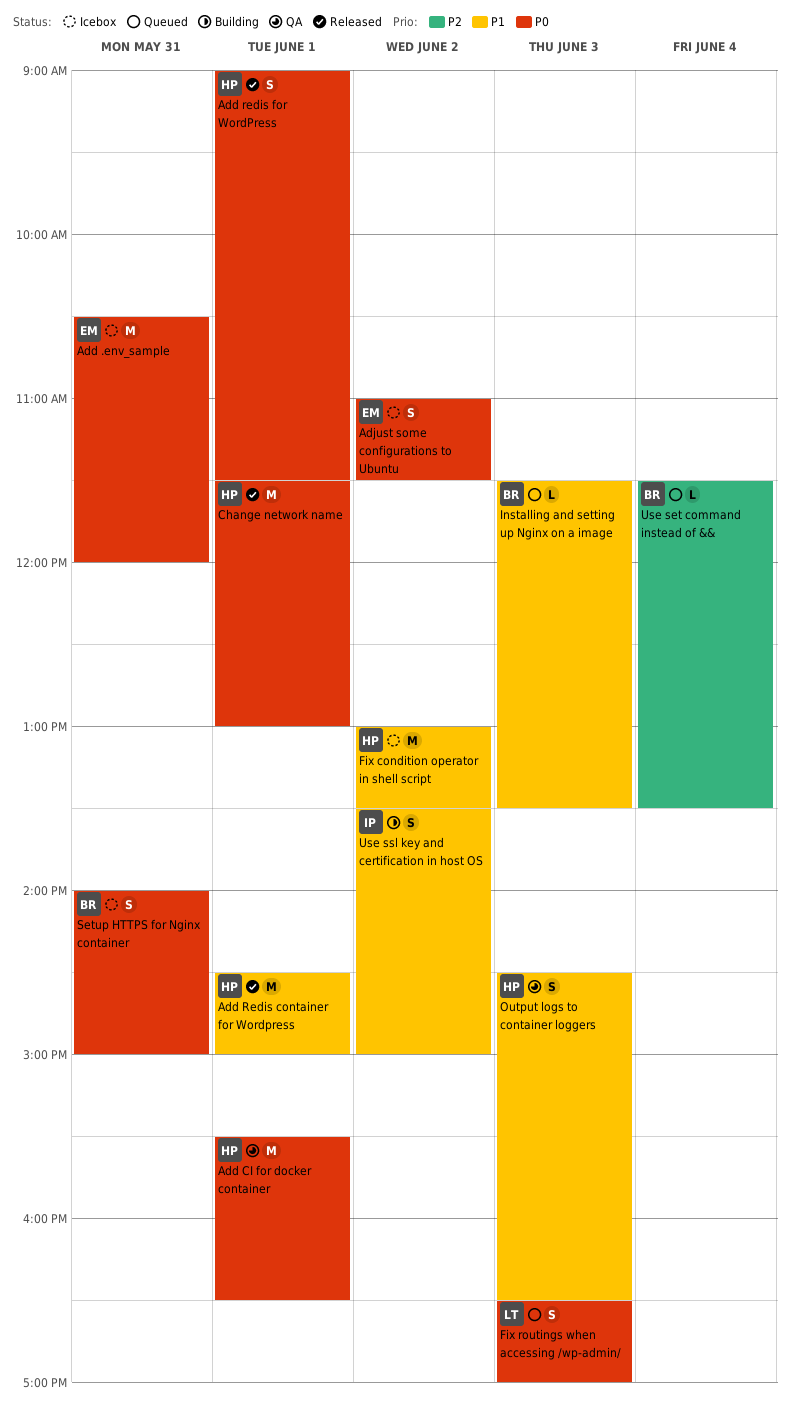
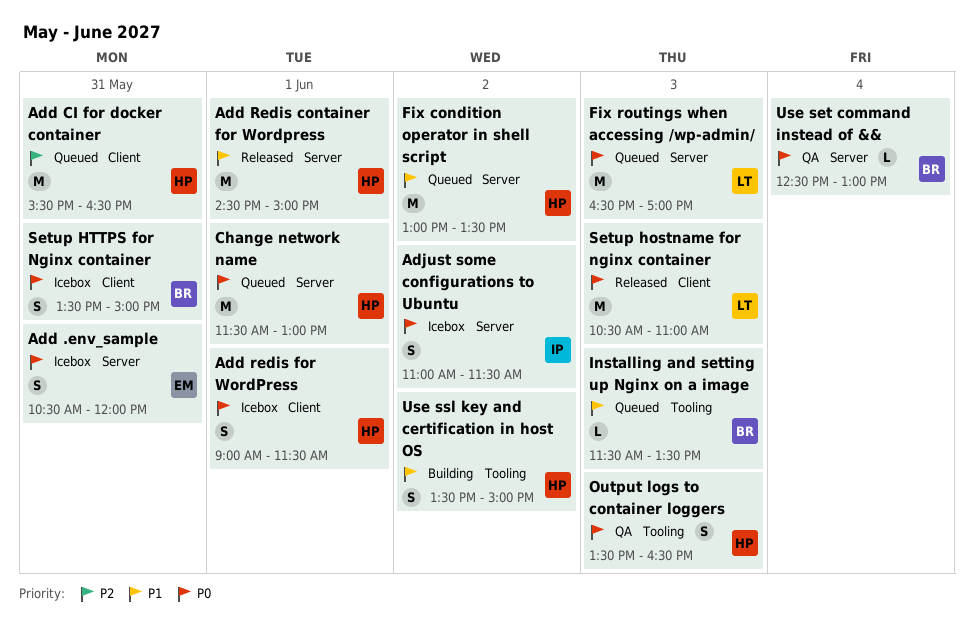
Add .env_sample, estimate: M -> S
Add CI for docker container, status: QA -> Queued
Add CI for docker container, priority: P0 -> P2
Add CI for docker container, day: Jun 1 -> May 31
Add redis for WordPress, status: Released -> Icebox
Adjust some configurations to Ubuntu, owner: EM -> IP
Change network name, status: Released -> Queued
Fix condition operator in shell script, status: Icebox -> Queued
Fix routings when accessing /wp-admin/, estimate: S -> M
Output logs to container loggers, priority: P1 -> P0
Output logs to container loggers, begins: 14:30 -> 13:30
Setup hostname for nginx container: none -> present
Setup HTTPS for Nginx container, begins: 14:00 -> 13:30
Use set command instead of &&, status: Queued -> QA
Use set command instead of &&, priority: P2 -> P0
Use set command instead of &&, begins: 11:30 -> 12:30
Use set command instead of &&, ends: 13:30 -> 13:00
Use ssl key and certification in host OS, owner: IP -> HP

